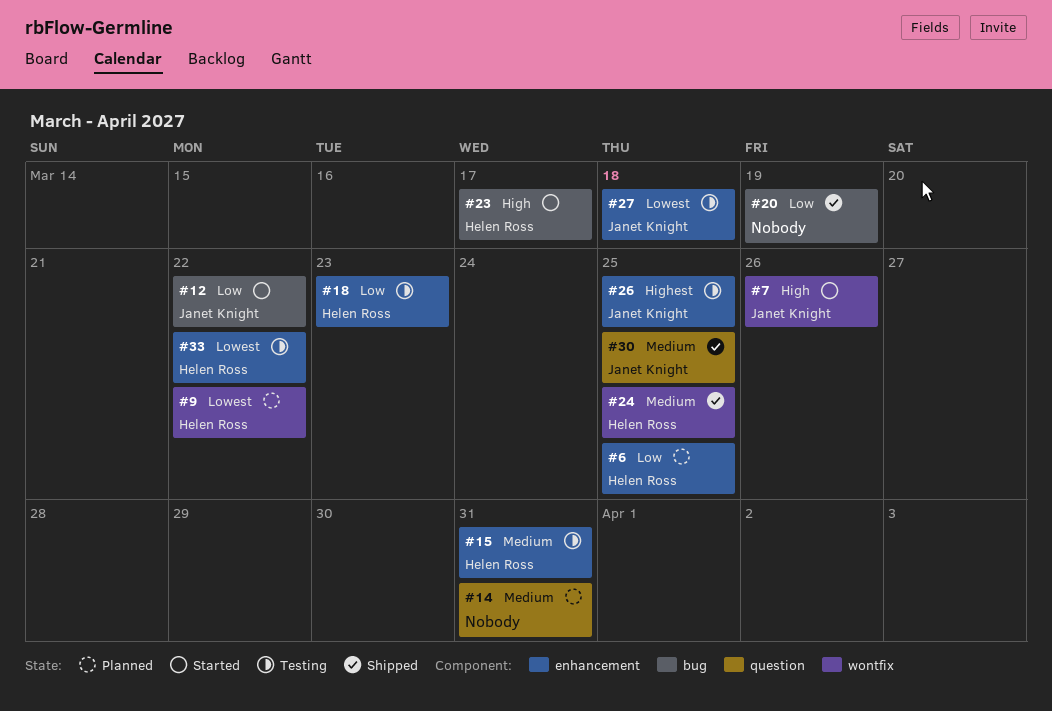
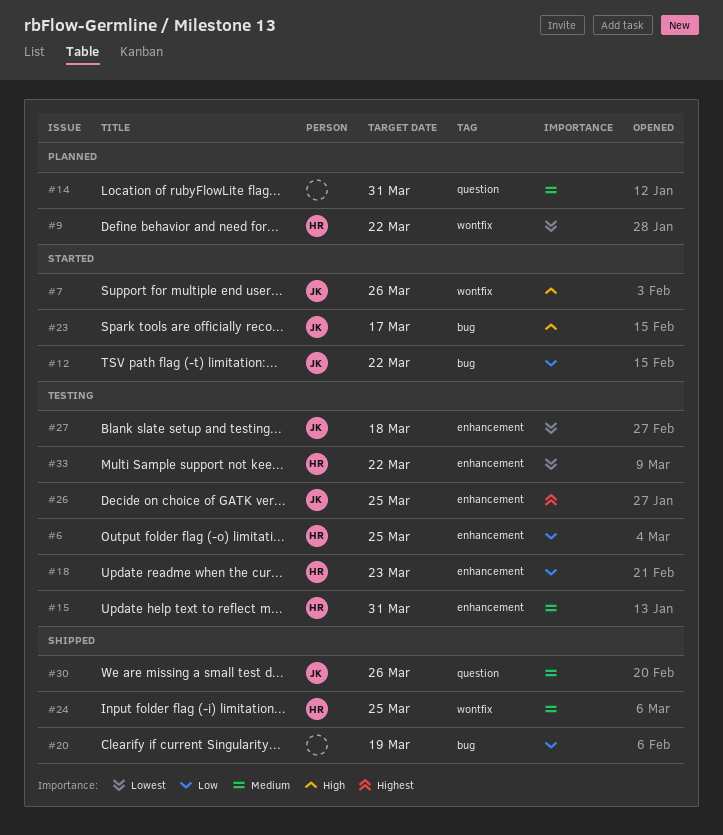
#6, status: Planned -> Testing
#23, owner: Helen Ross -> Janet Knight
#30, due: Mar 25 -> Mar 26

